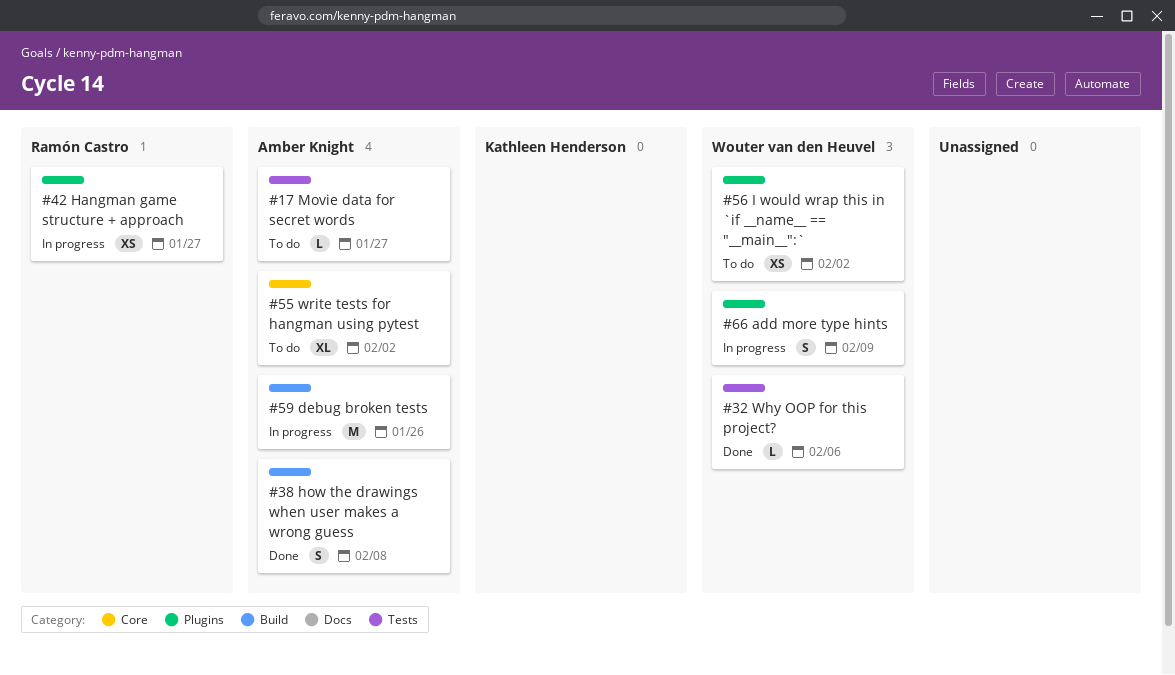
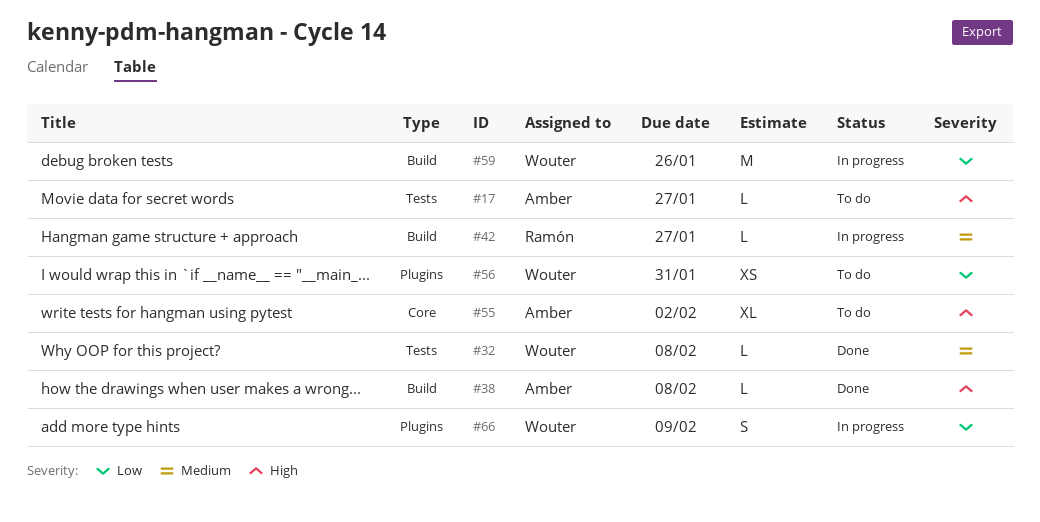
#32, due: Feb 6 -> Feb 8
#38, estimate: S -> L
#42, label: Plugins -> Build
#42, estimate: XS -> L
#56, due: Feb 2 -> Jan 31
#59, owner: Amber Knight -> Wouter van den Heuvel

